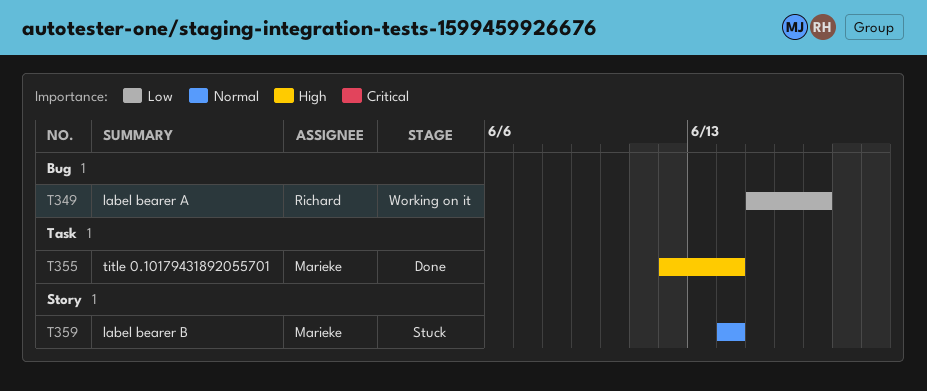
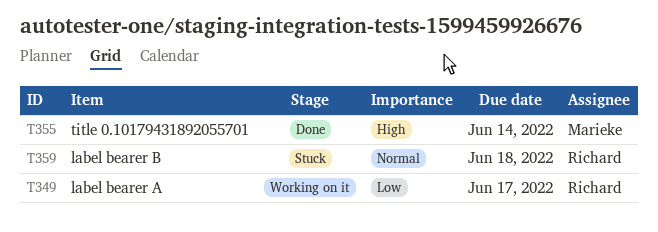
T359, owner: Marieke -> Richard
T359, due: Jun 14 -> Jun 18

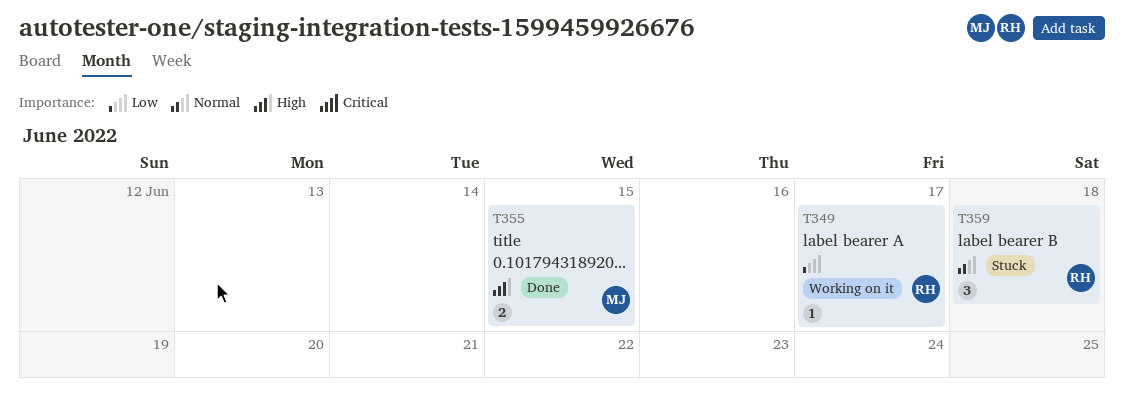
T355, due: Jun 14 -> Jun 15

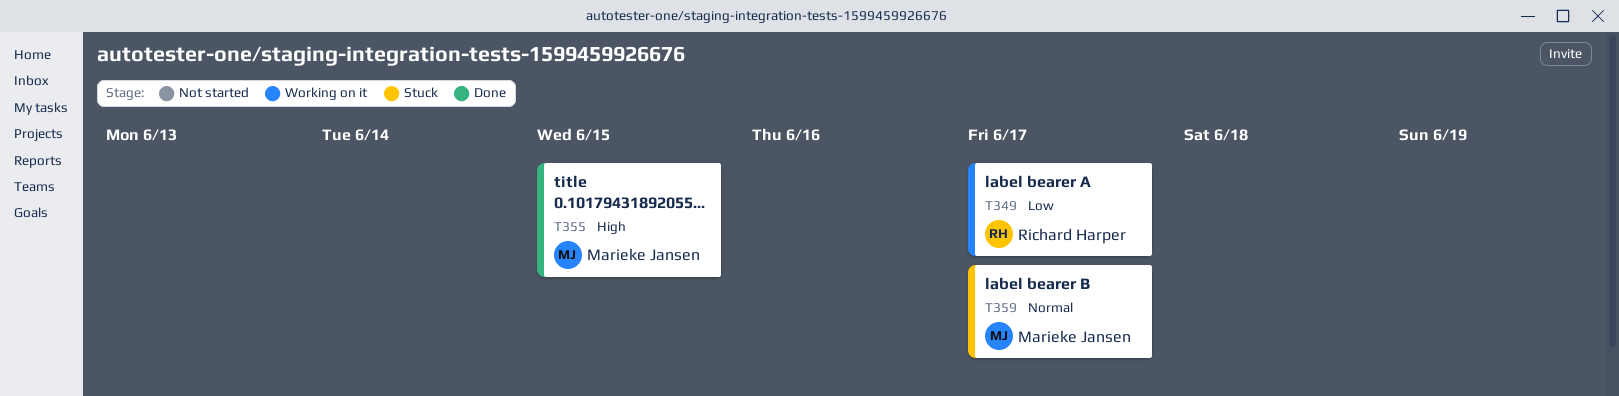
T359, owner: Richard Harper -> Marieke Jansen
T359, due: Jun 18 -> Jun 17

